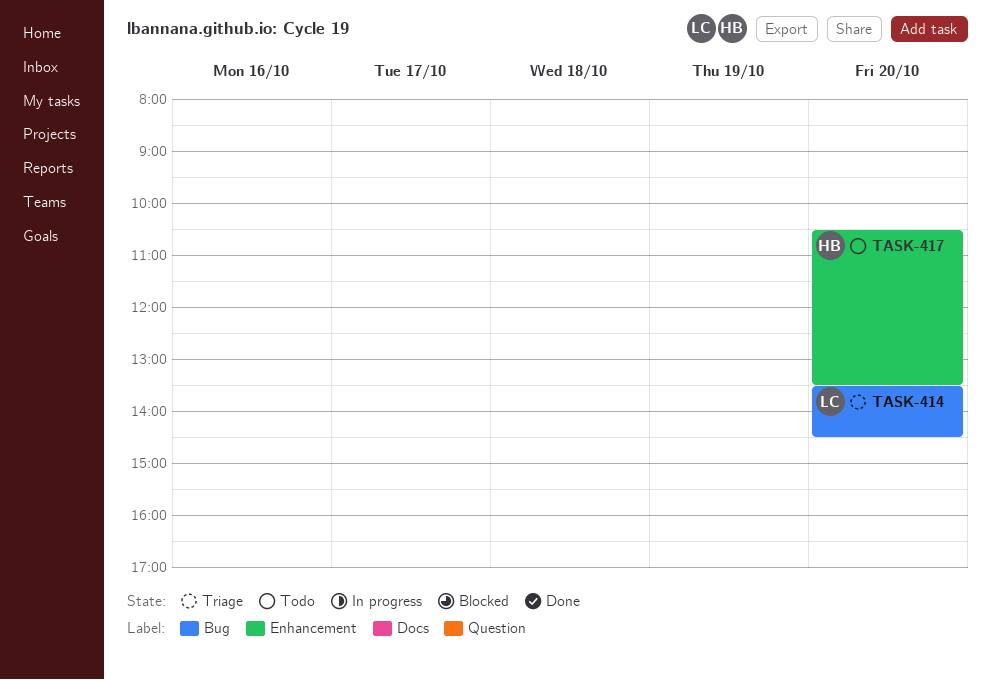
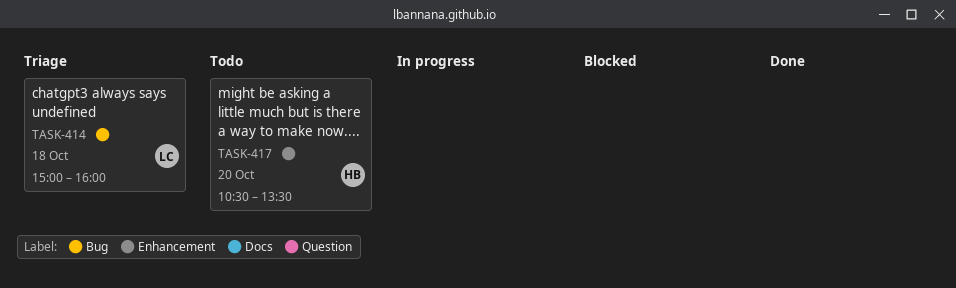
TASK-414, day: Oct 20 -> Oct 18
TASK-414, begins: 13:30 -> 15:00
TASK-414, ends: 14:30 -> 16:00

